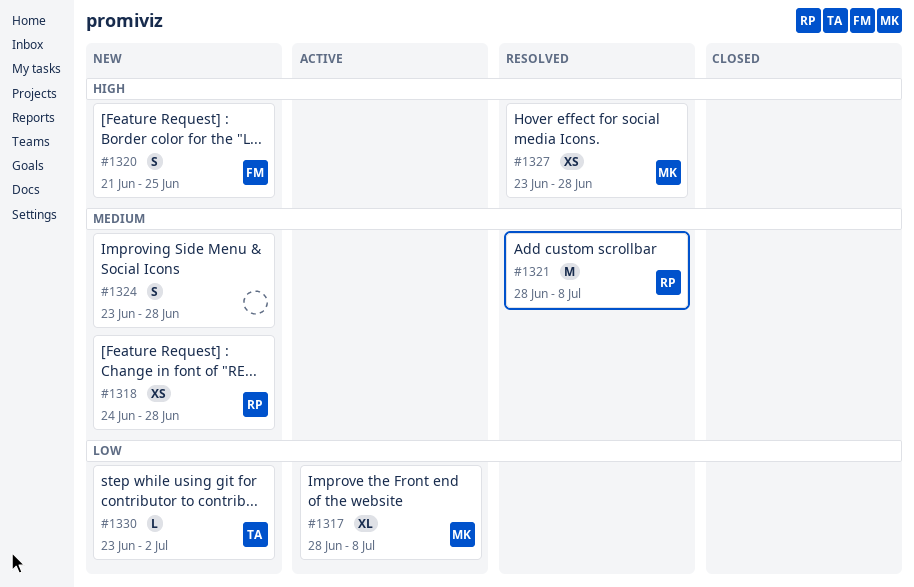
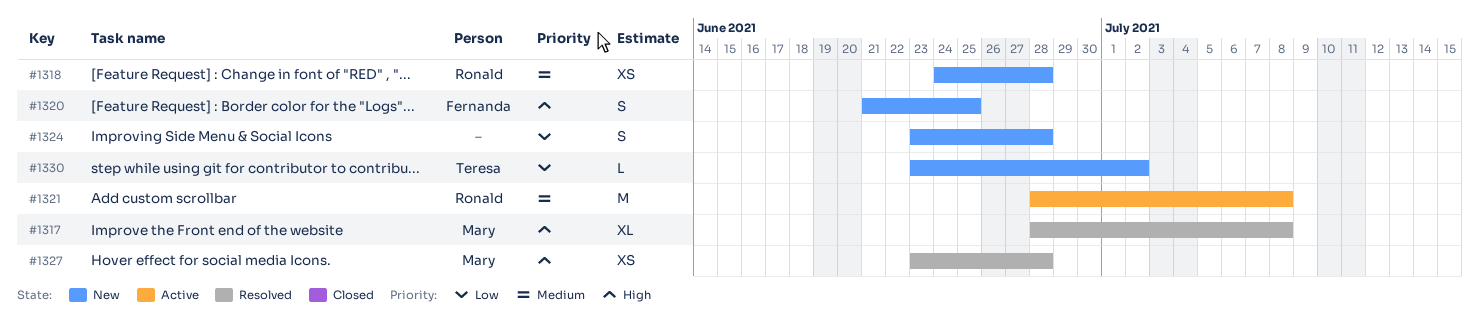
#1317, status: Active -> Resolved
#1317, priority: Low -> High
#1321, status: Resolved -> Active
#1324, priority: Medium -> Low

